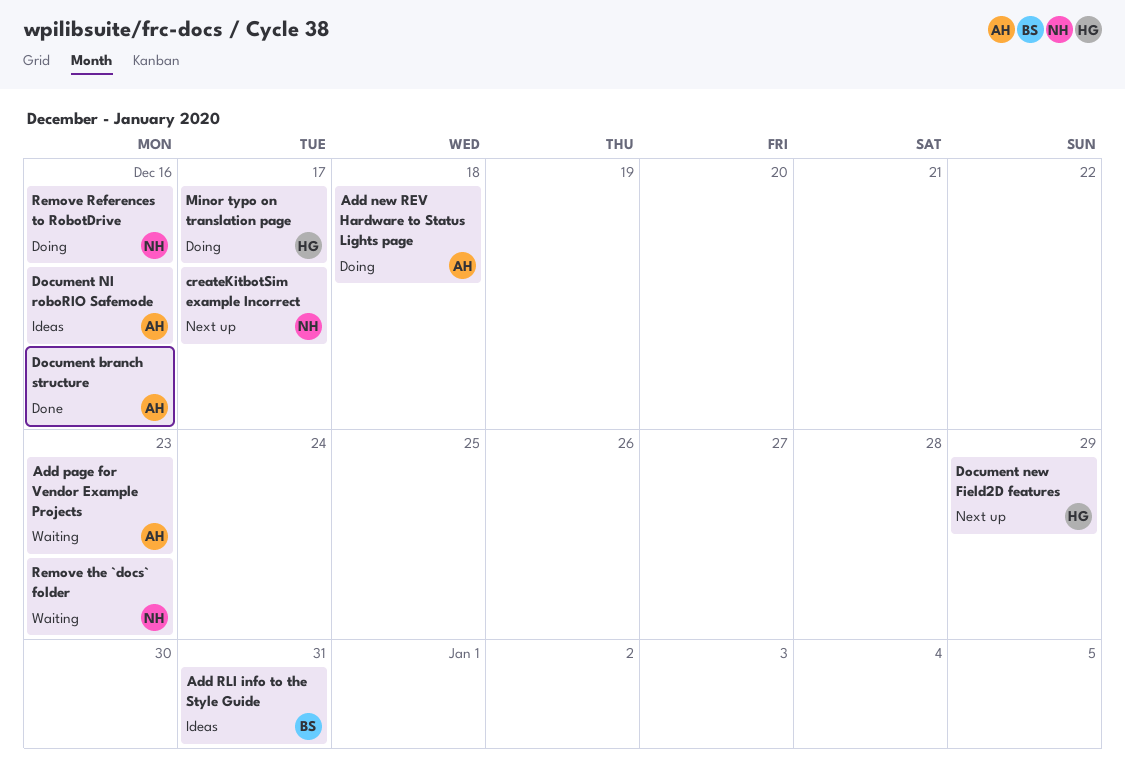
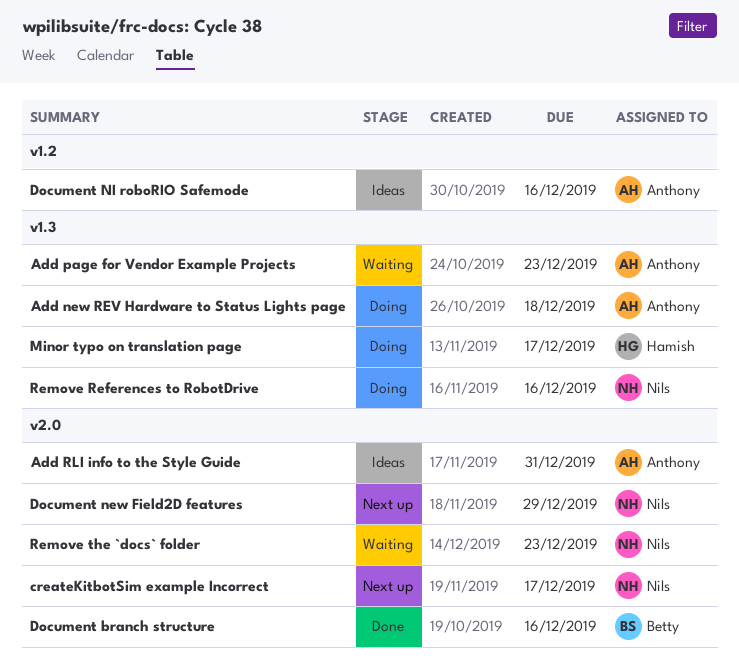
Add RLI info to the Style Guide, owner: Betty -> Anthony
Document branch structure, owner: Anthony -> Betty
Document new Field2D features, owner: Hamish -> Nils

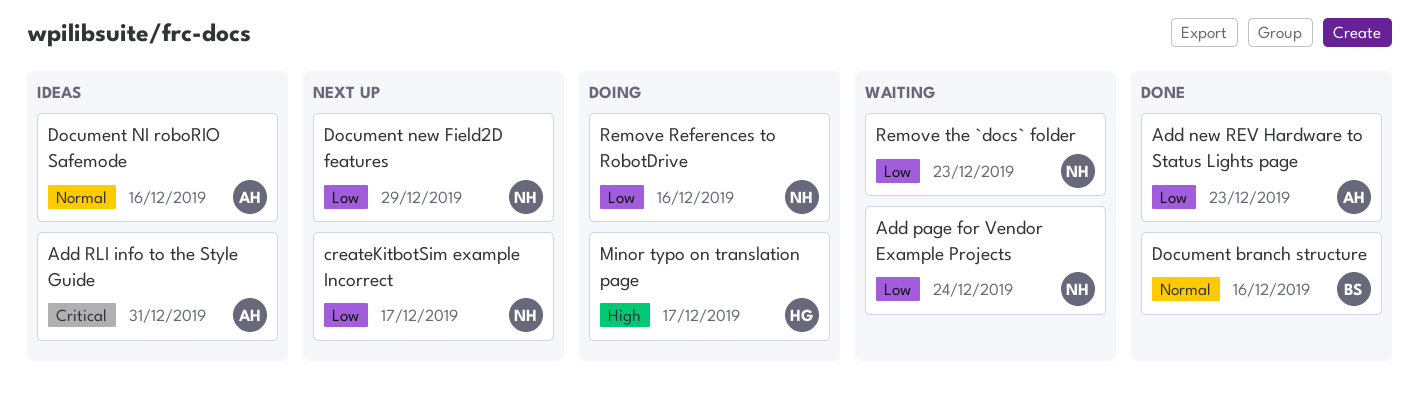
Add new REV Hardware to Status Lights page, status: Doing -> Done
Add new REV Hardware to Status Lights page, due: Dec 18 -> Dec 23
Add page for Vendor Example Projects, owner: Anthony -> Nils
Add page for Vendor Example Projects, due: Dec 23 -> Dec 24

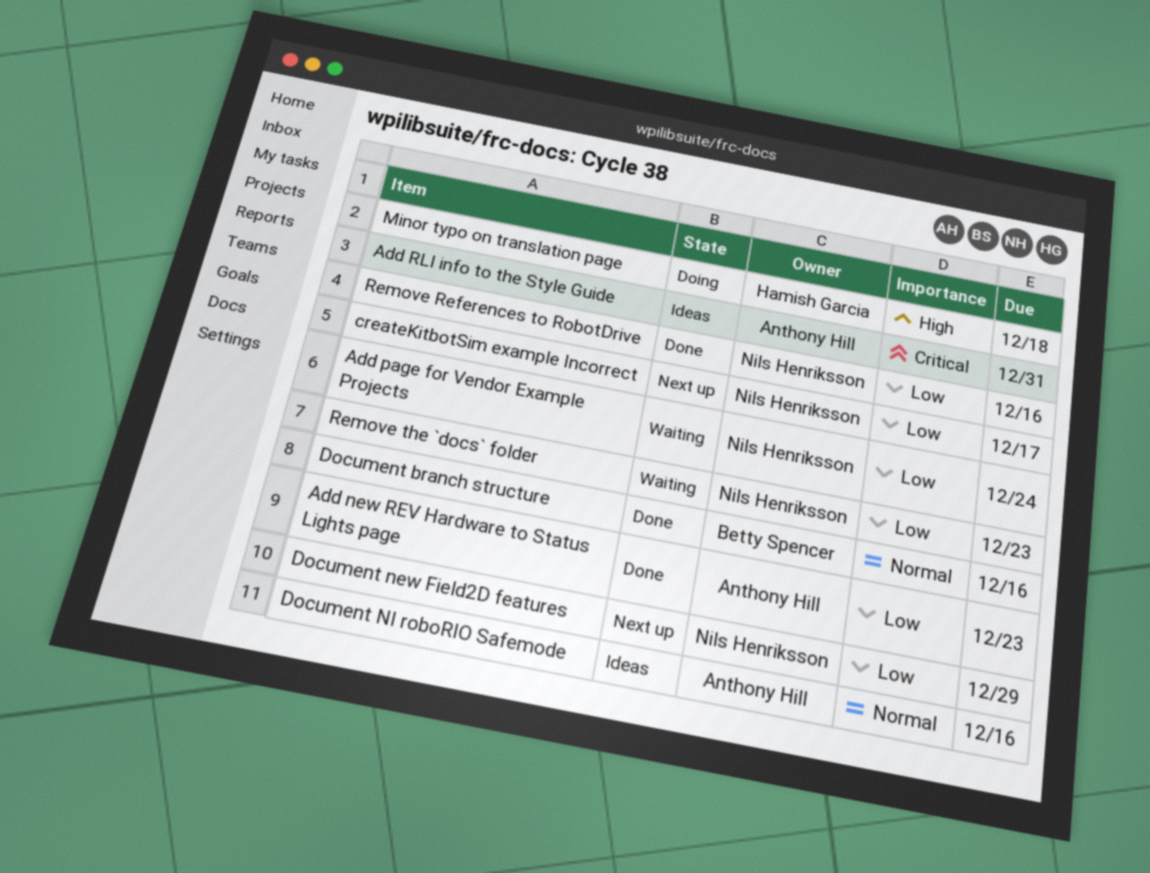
Minor typo on translation page, due: Dec 17 -> Dec 18
Remove References to RobotDrive, status: Doing -> Done

